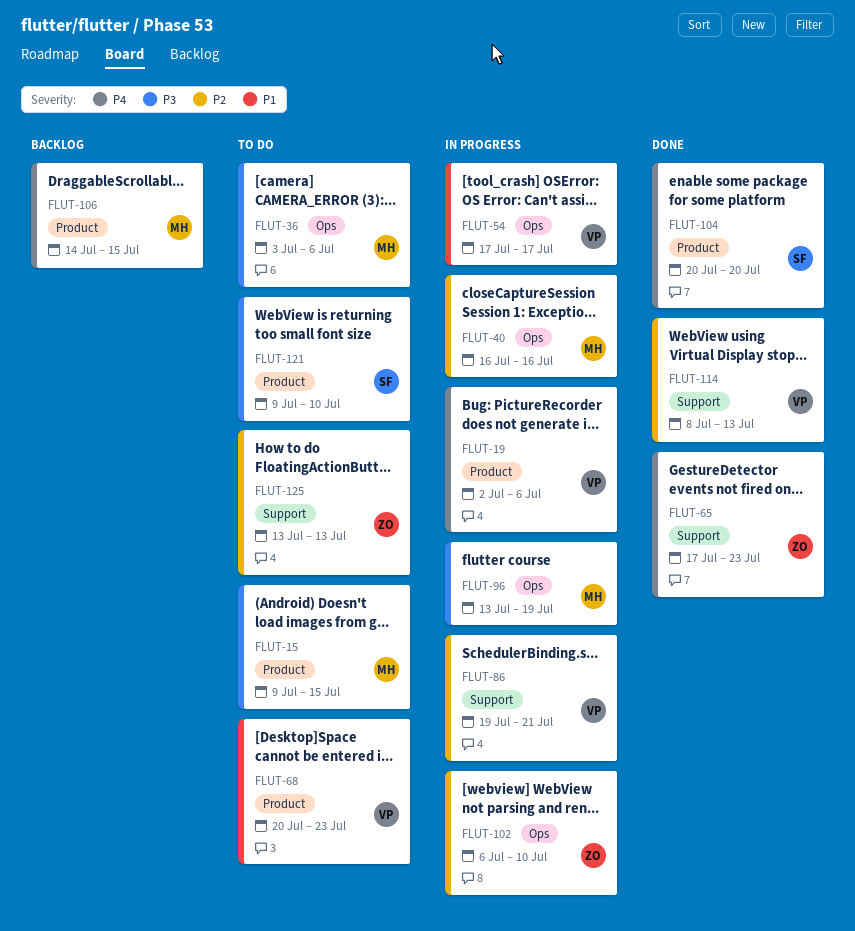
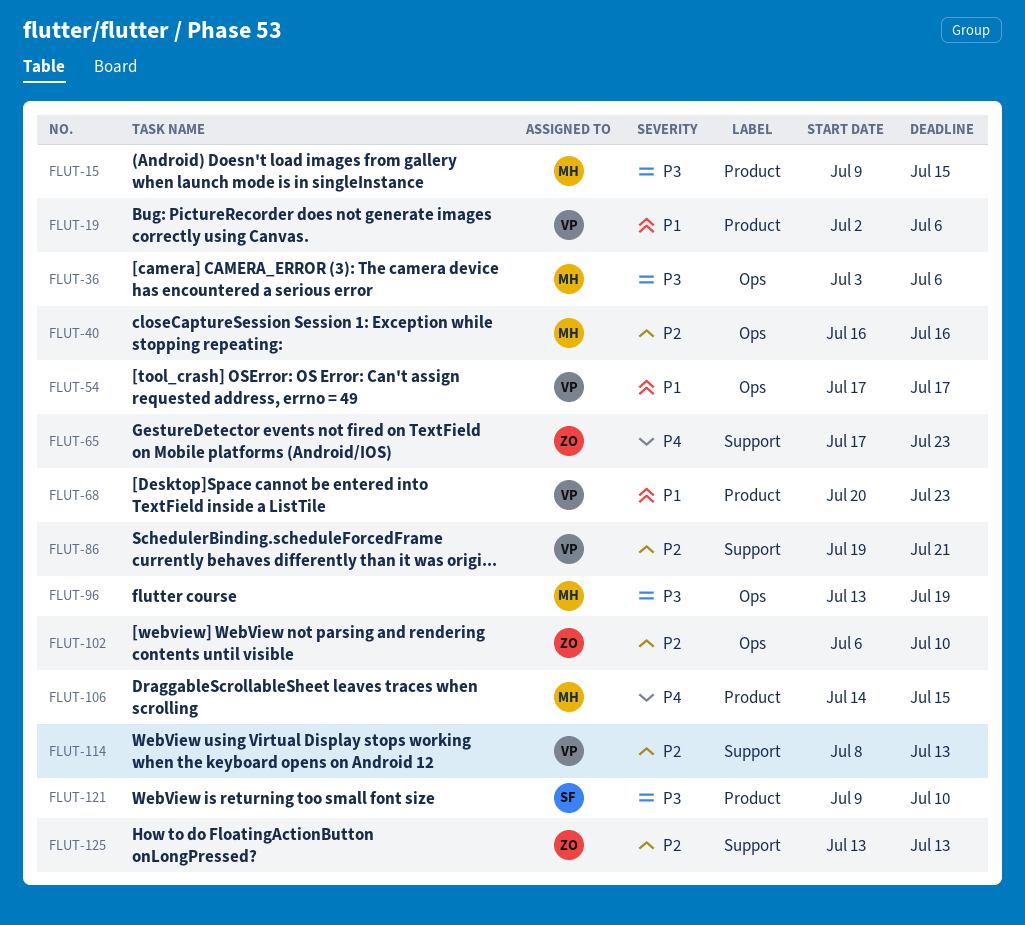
FLUT-19, priority: P4 -> P1
FLUT-104: present -> none

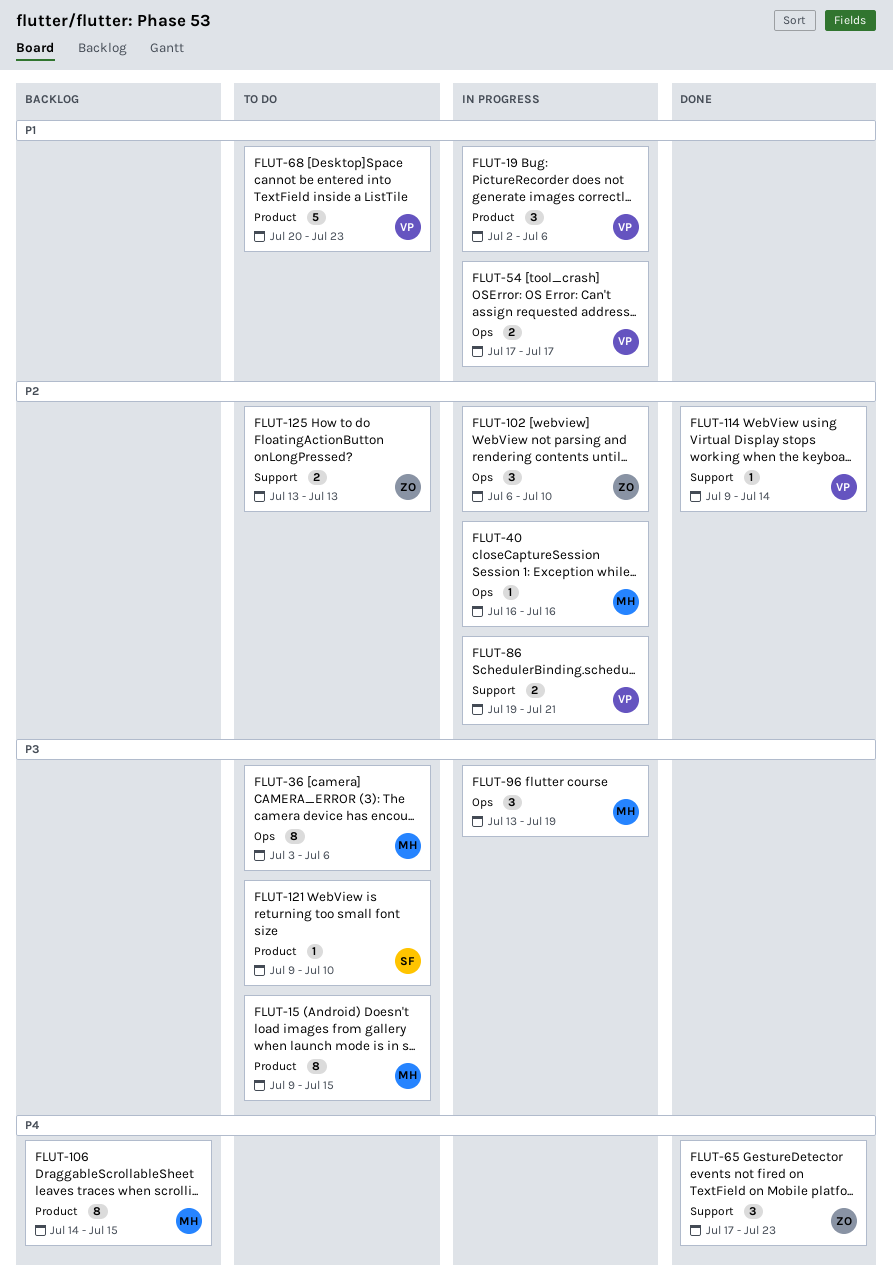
FLUT-114, start: Jul 8 -> Jul 9
FLUT-114, due: Jul 13 -> Jul 14

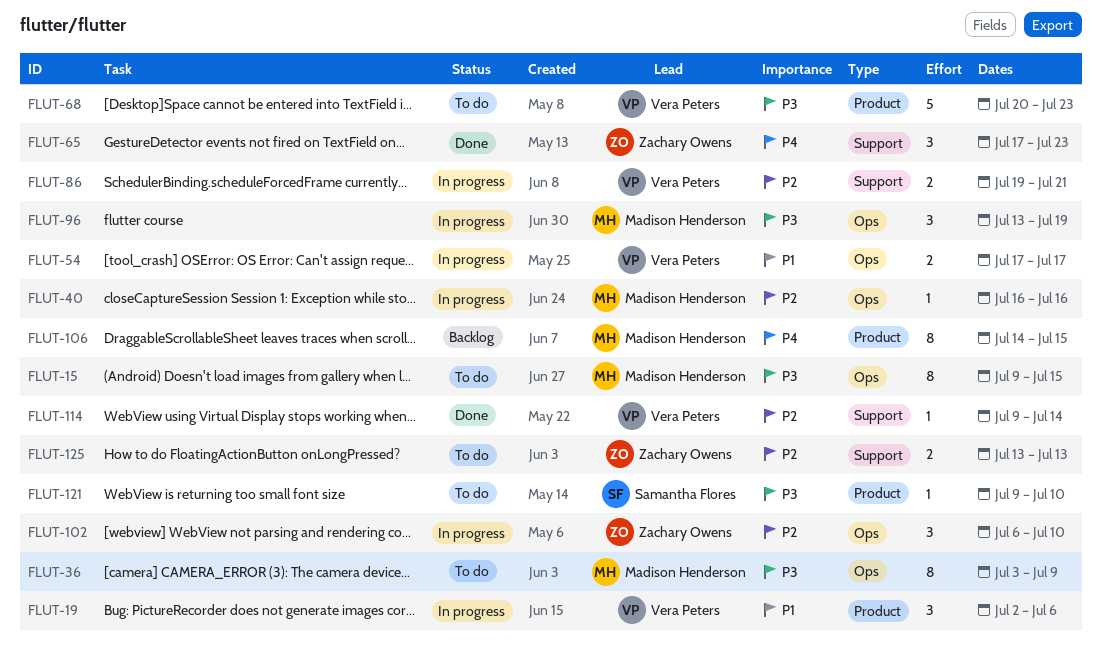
FLUT-15, label: Product -> Ops
FLUT-36, due: Jul 6 -> Jul 9
FLUT-68, priority: P1 -> P3

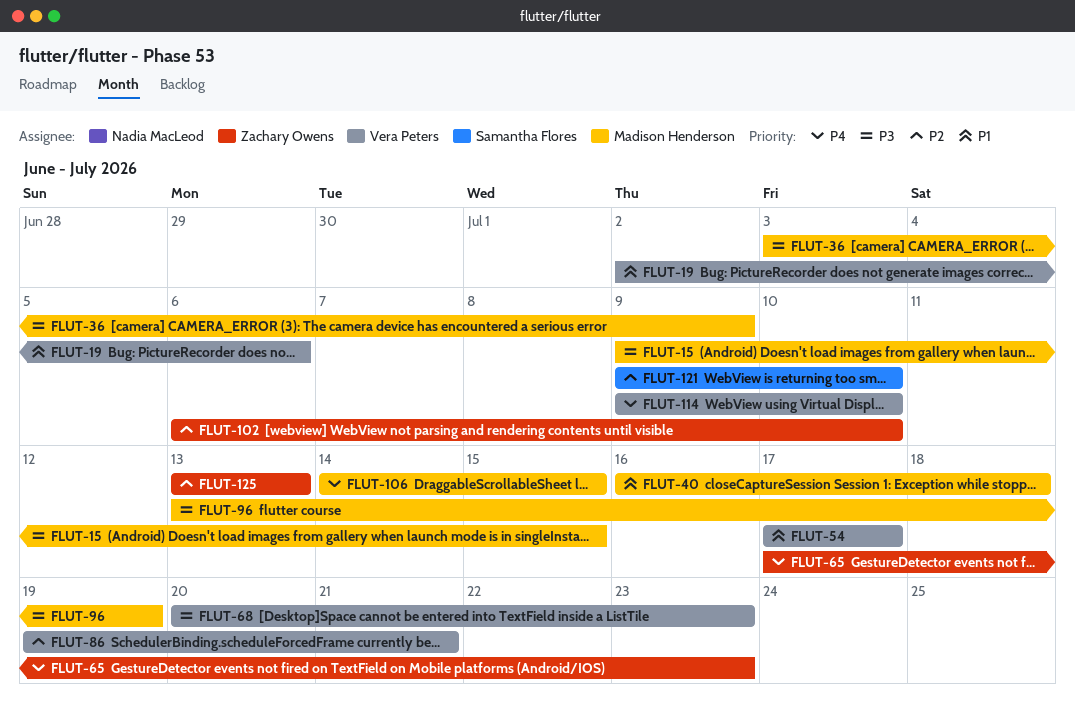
FLUT-40, priority: P2 -> P1
FLUT-40, due: Jul 16 -> Jul 18
FLUT-114, priority: P2 -> P4
FLUT-114, due: Jul 14 -> Jul 10
FLUT-121, priority: P3 -> P2

